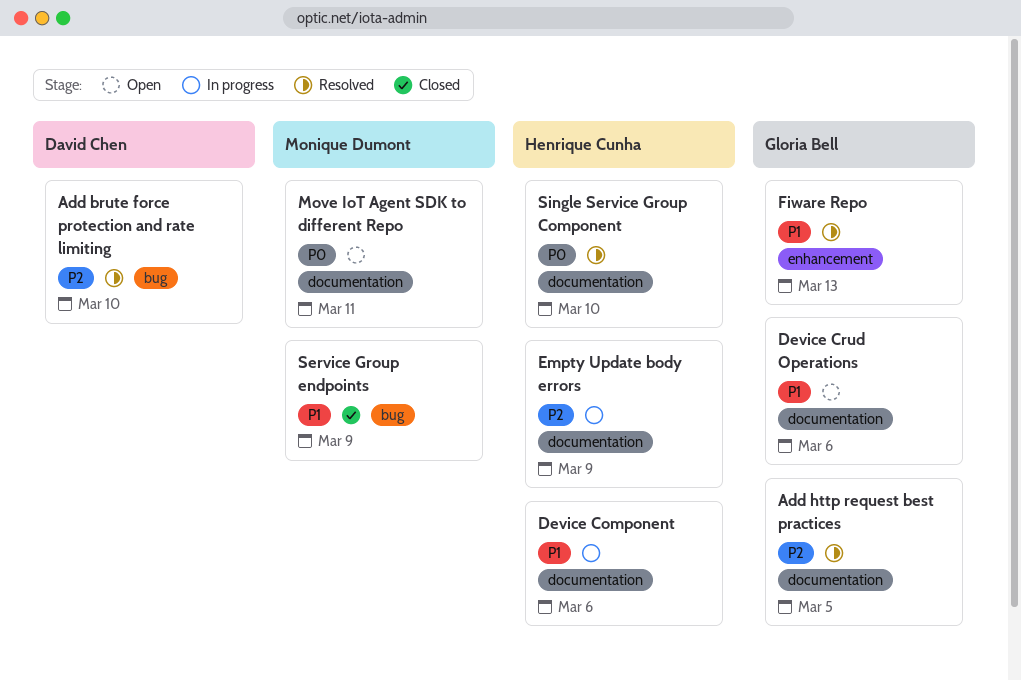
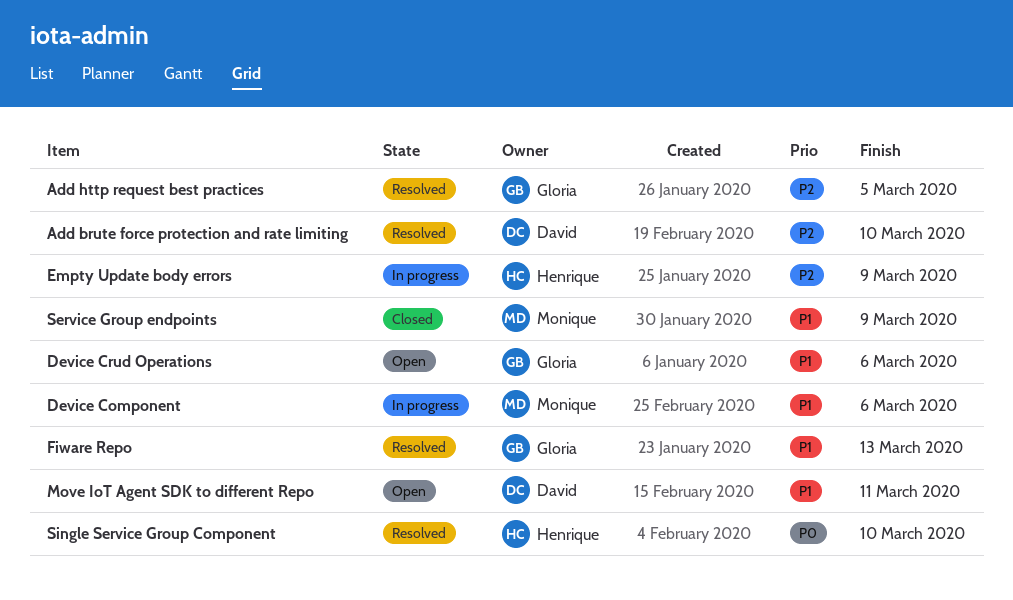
Device Component, owner: Henrique Cunha -> Monique Dumont
Move IoT Agent SDK to different Repo, owner: Monique Dumont -> David Chen
Move IoT Agent SDK to different Repo, priority: P0 -> P1

